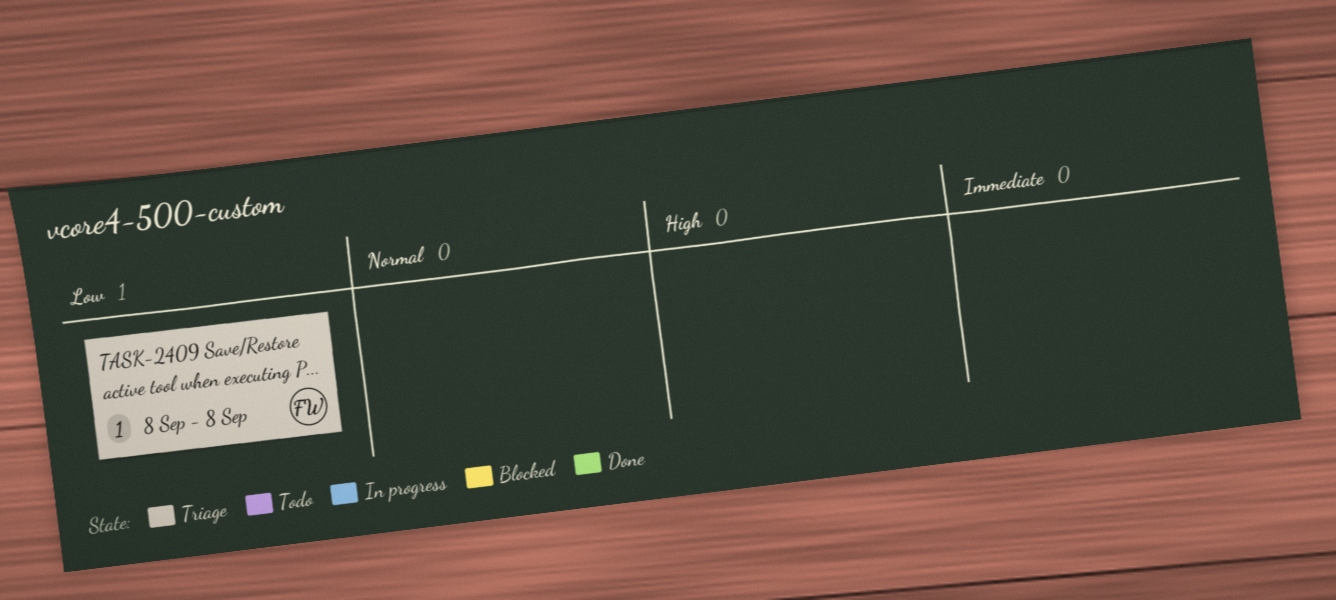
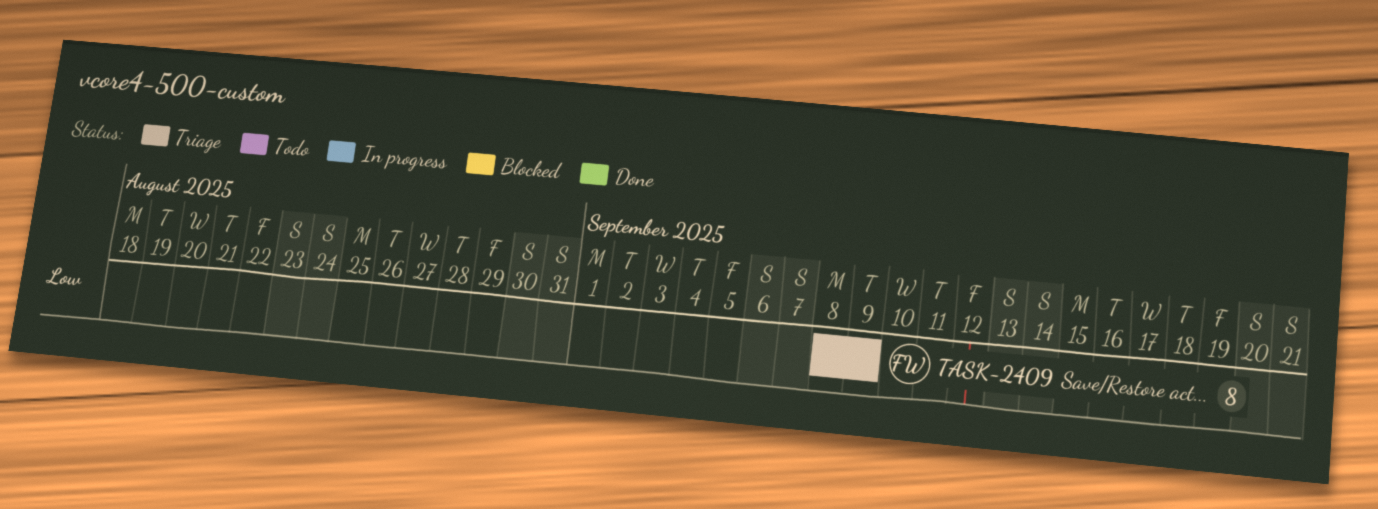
TASK-2409, estimate: 1 -> 8
TASK-2409, due: Sep 8 -> Sep 9

